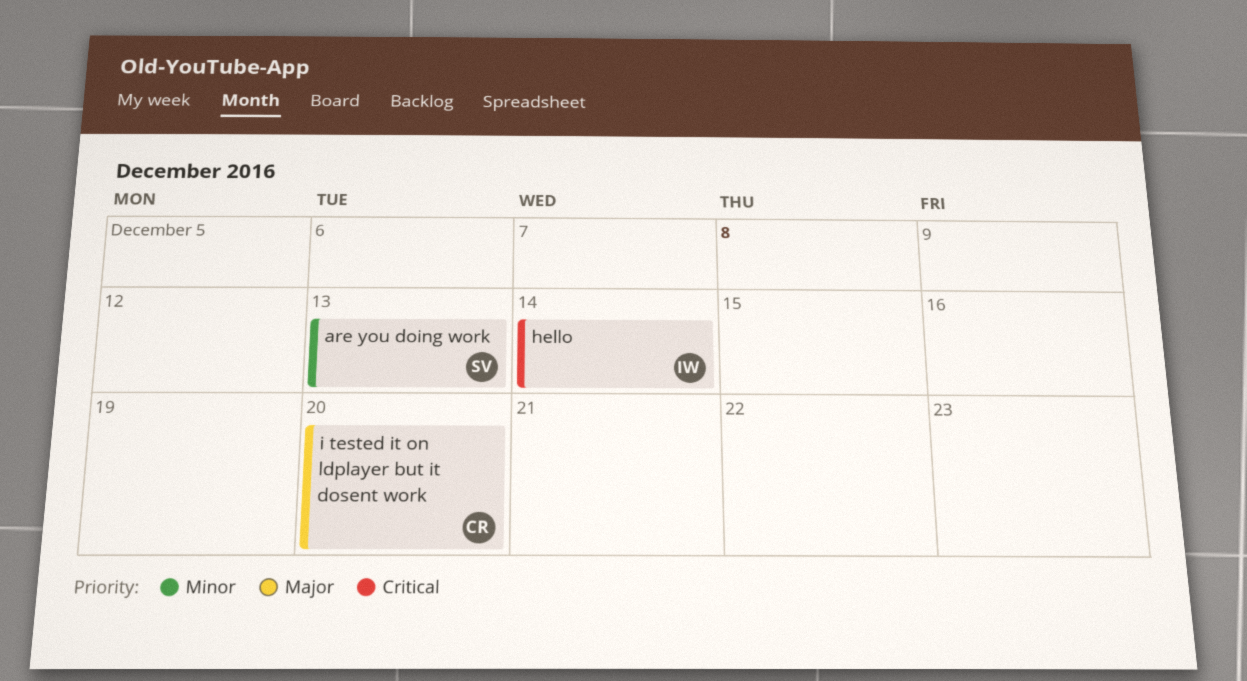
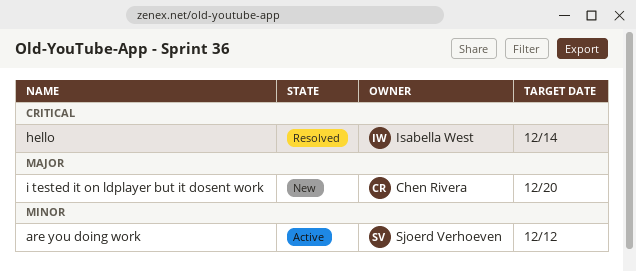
are you doing work, due: Dec 13 -> Dec 12

